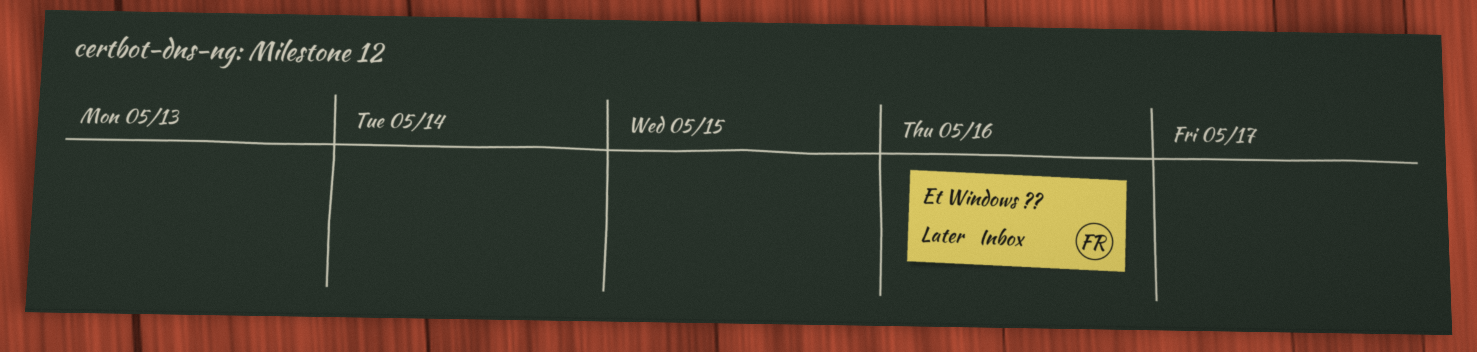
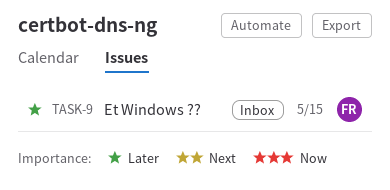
Et Windows ??, due: May 16 -> May 15

